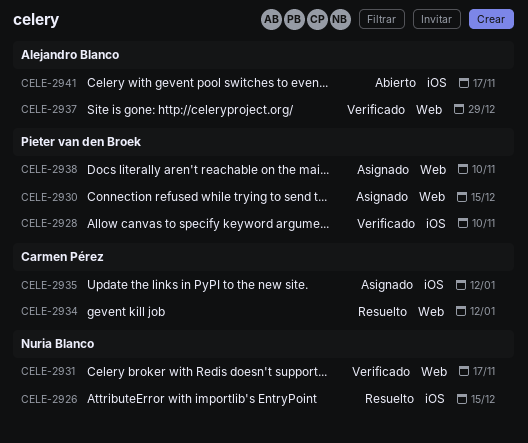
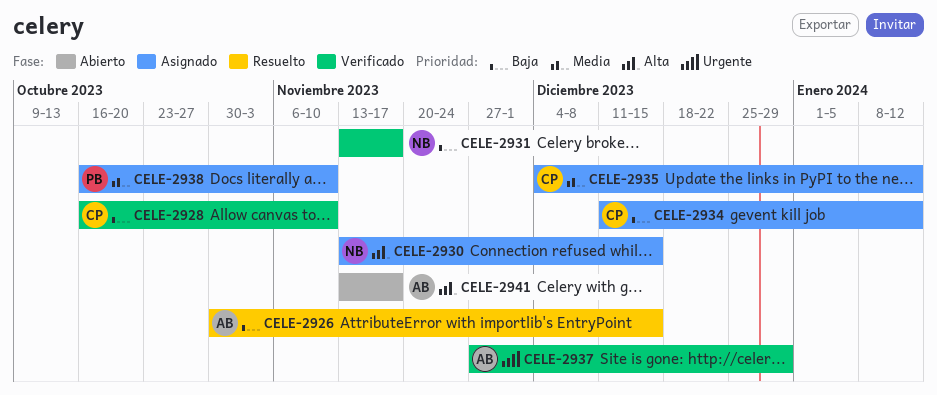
CELE-2926, owner: Nuria Blanco -> Alejandro Blanco
CELE-2928, owner: Pieter van den Broek -> Carmen Pérez
CELE-2930, owner: Pieter van den Broek -> Nuria Blanco
CELE-2934, status: Resuelto -> Asignado

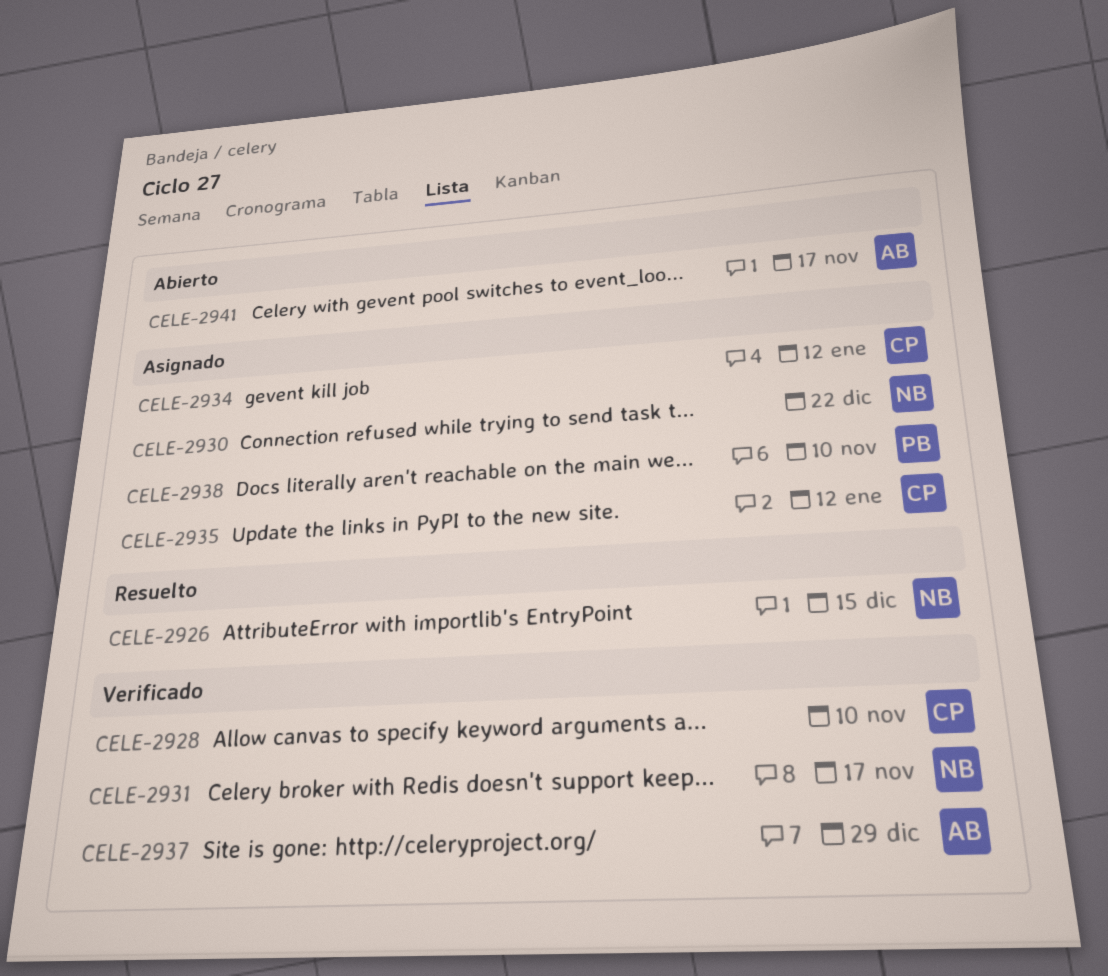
CELE-2926, owner: AB -> NB
CELE-2930, due: Dec 15 -> Dec 22

